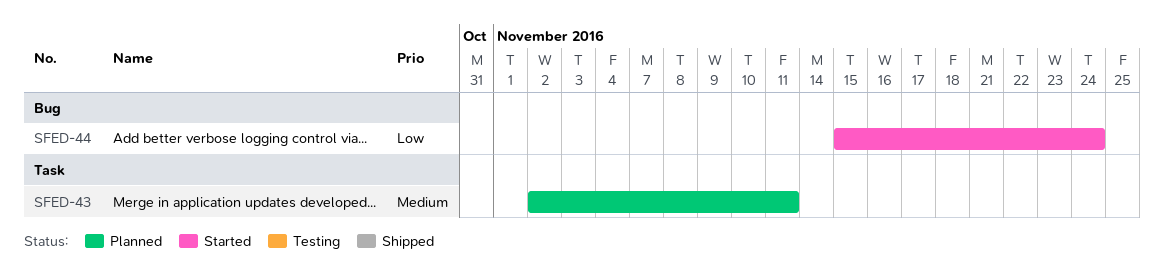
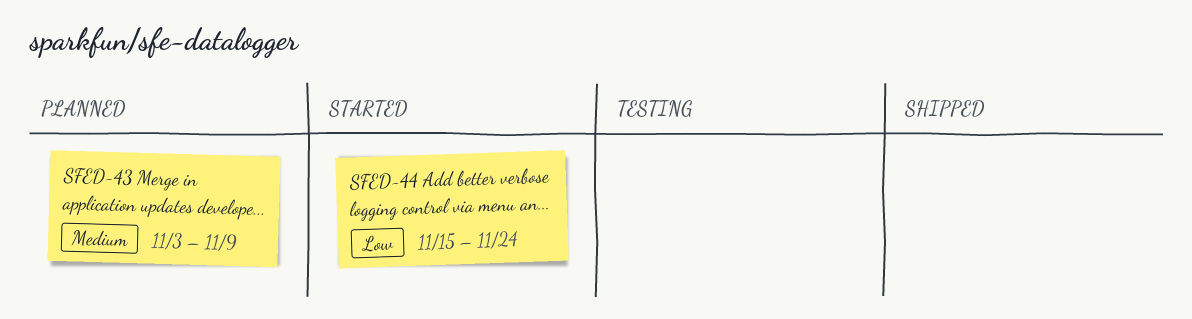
SFED-43, start: Nov 2 -> Nov 3
SFED-43, due: Nov 11 -> Nov 9

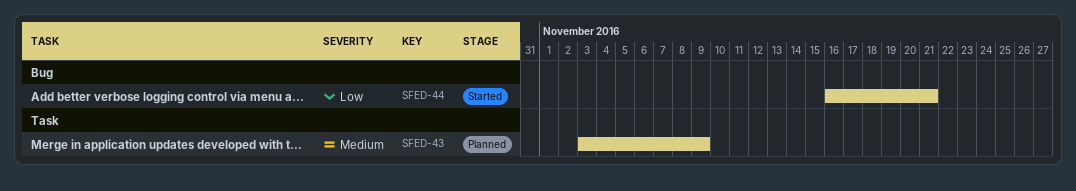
SFED-44, start: Nov 15 -> Nov 16
SFED-44, due: Nov 24 -> Nov 21

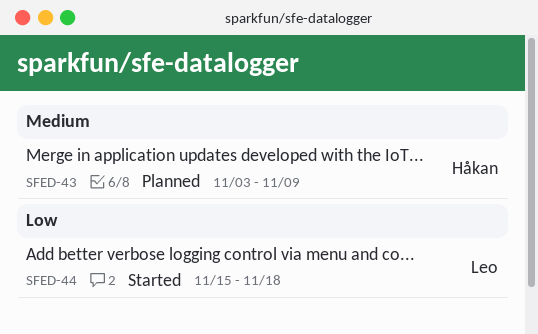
SFED-44, start: Nov 16 -> Nov 15
SFED-44, due: Nov 21 -> Nov 18

